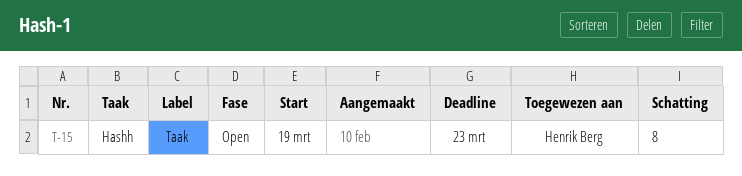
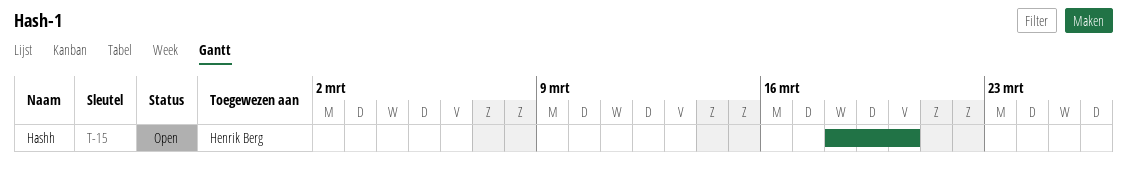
T-15, start: Mar 19 -> Mar 18
T-15, due: Mar 23 -> Mar 20

